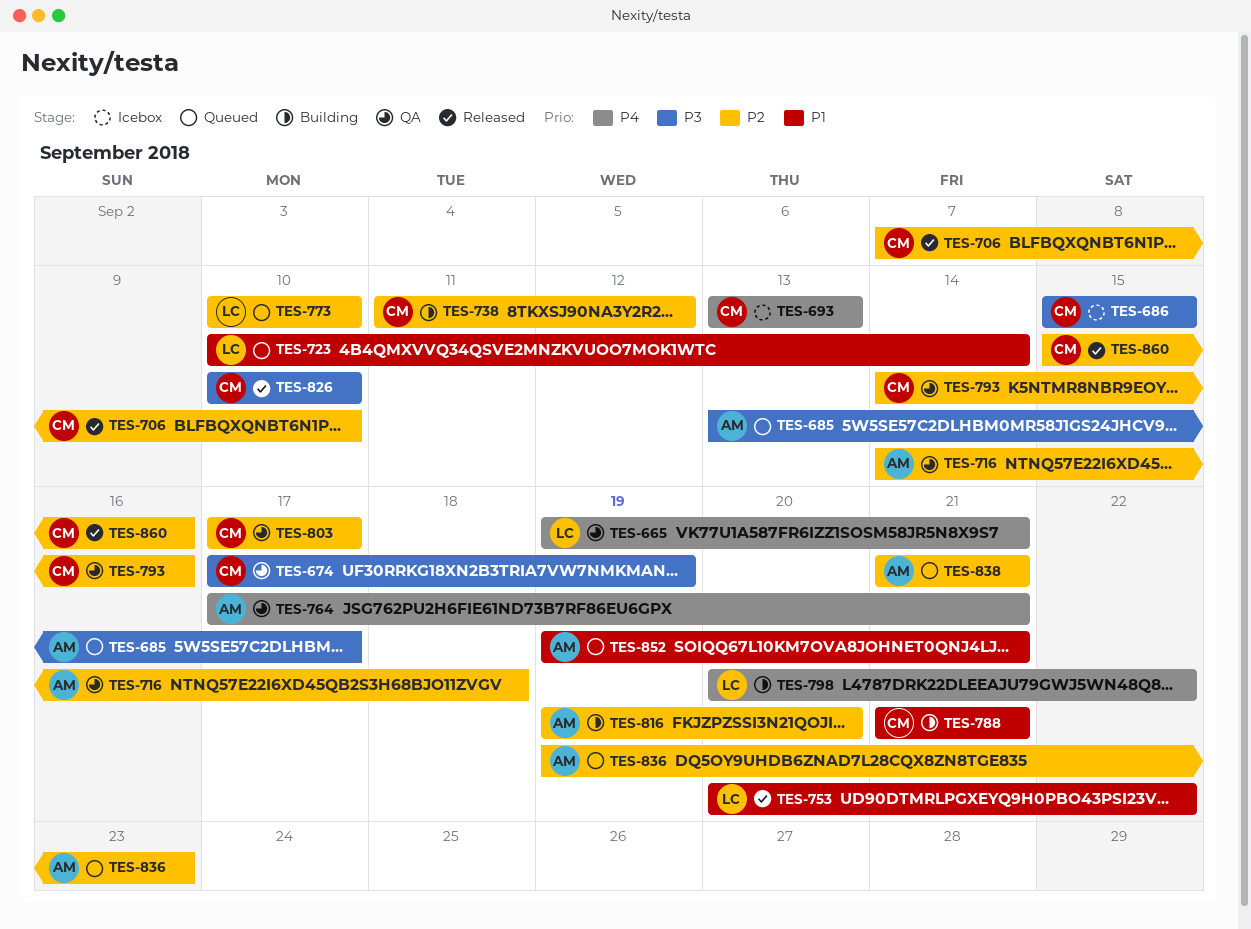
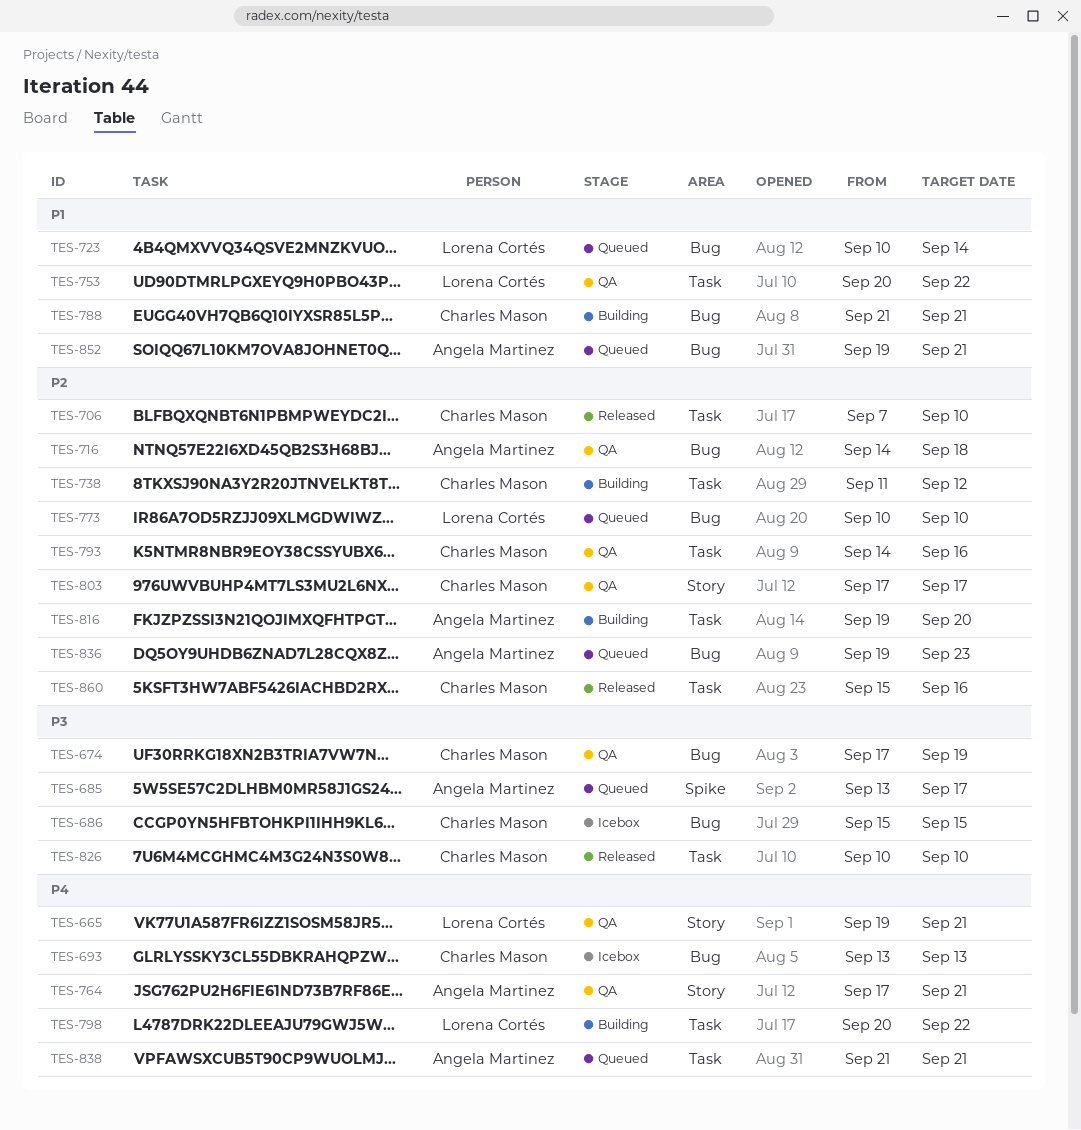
TES-753, status: Released -> QA
TES-838, priority: P2 -> P4

